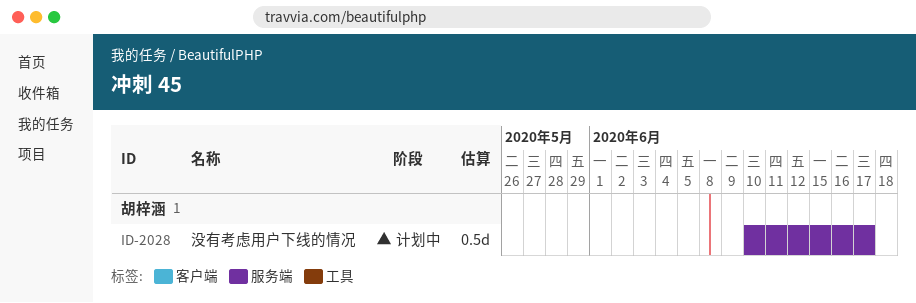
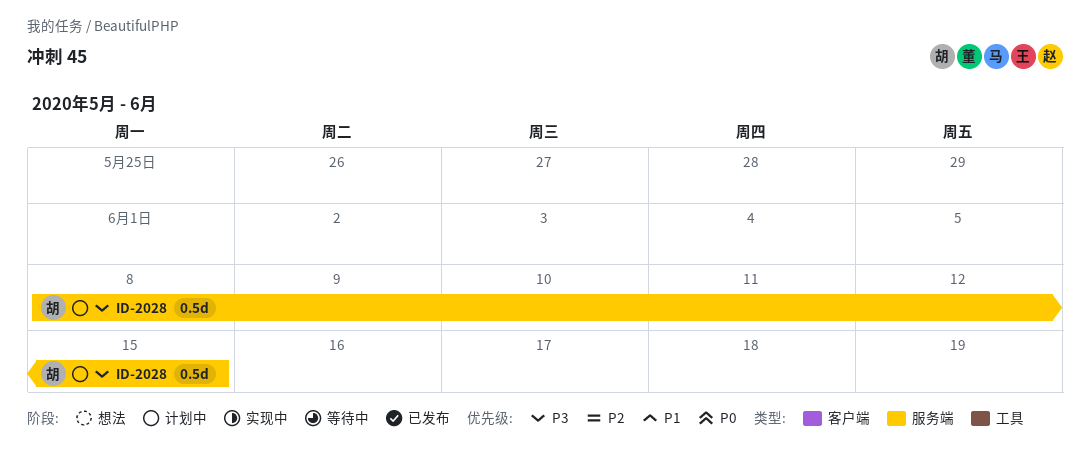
ID-2028, start: Jun 10 -> Jun 8
ID-2028, due: Jun 17 -> Jun 15

